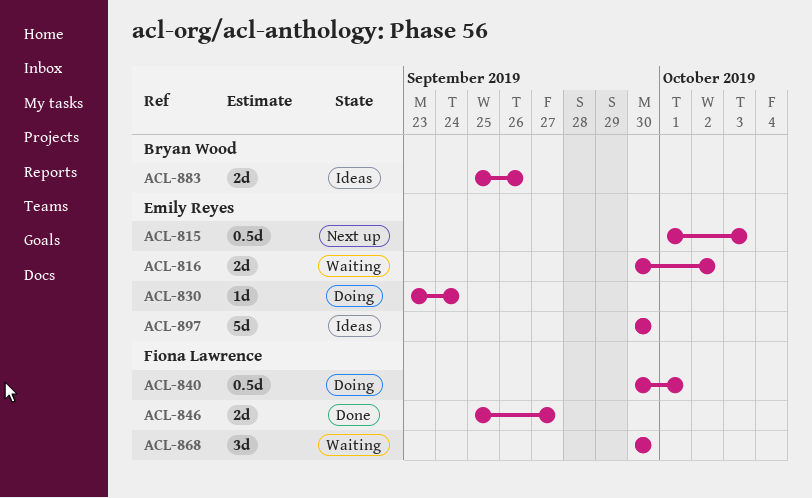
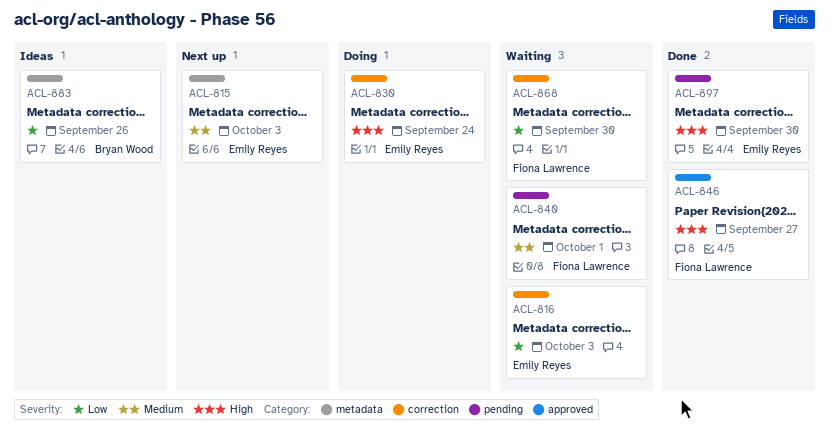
ACL-816, due: Oct 2 -> Oct 3
ACL-840, status: Doing -> Waiting
ACL-897, status: Ideas -> Done

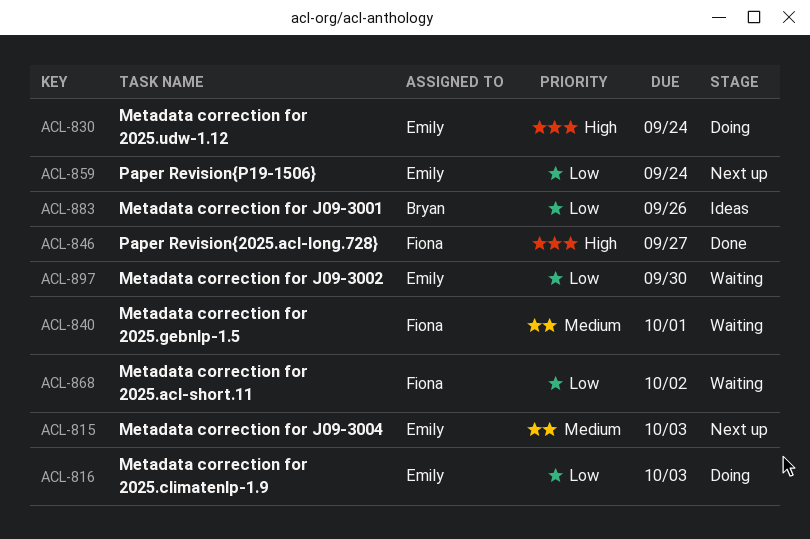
ACL-816, status: Waiting -> Doing
ACL-859: none -> present
ACL-868, due: Sep 30 -> Oct 2
ACL-897, status: Done -> Waiting
ACL-897, priority: High -> Low

